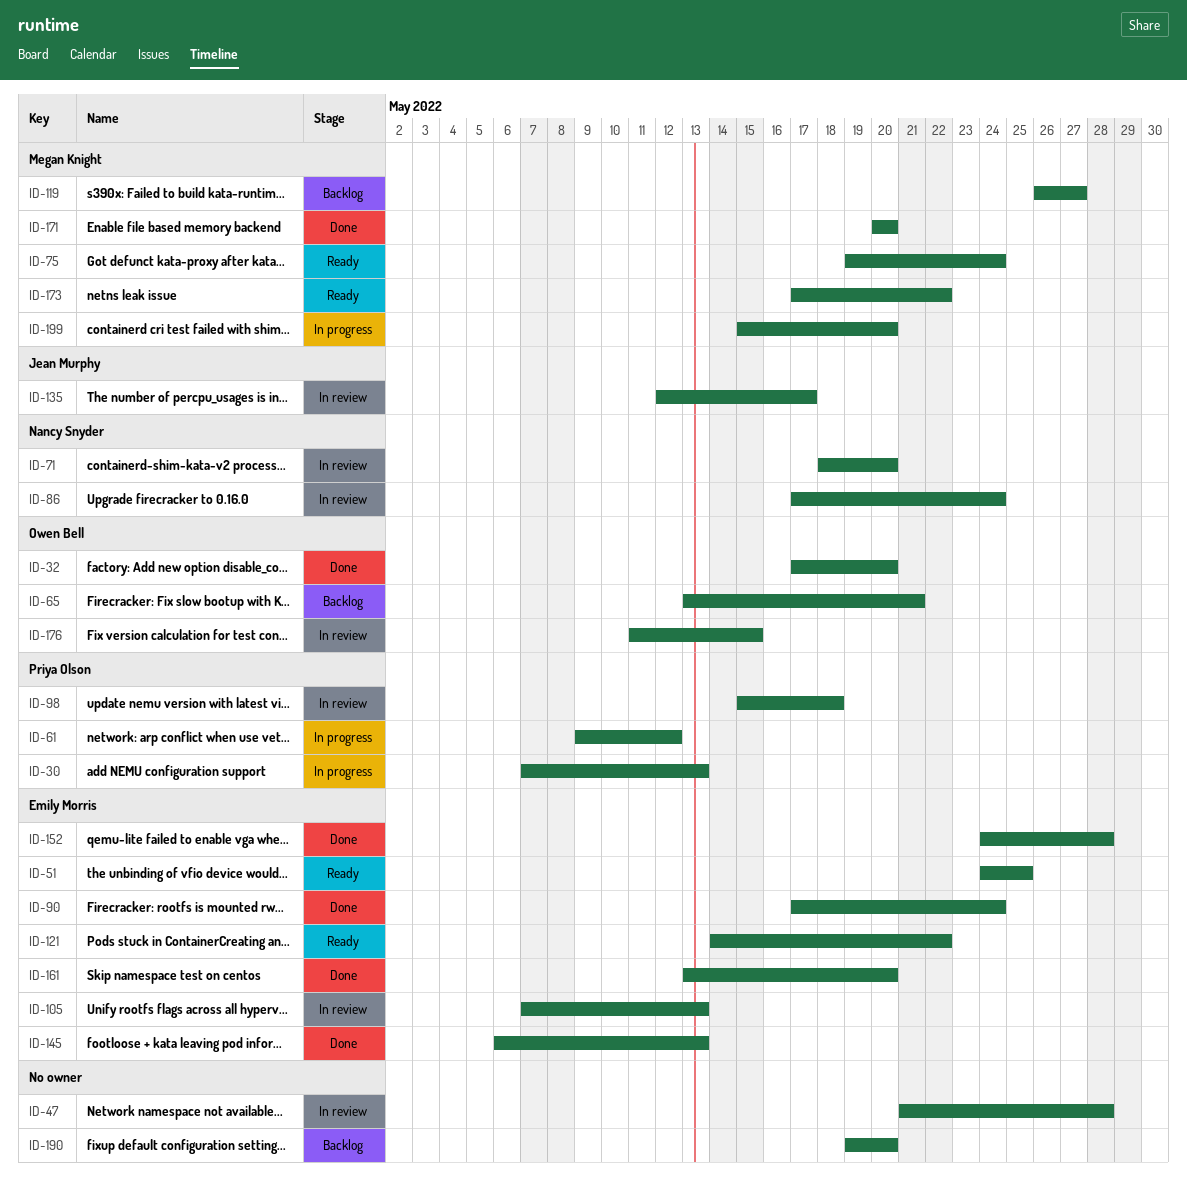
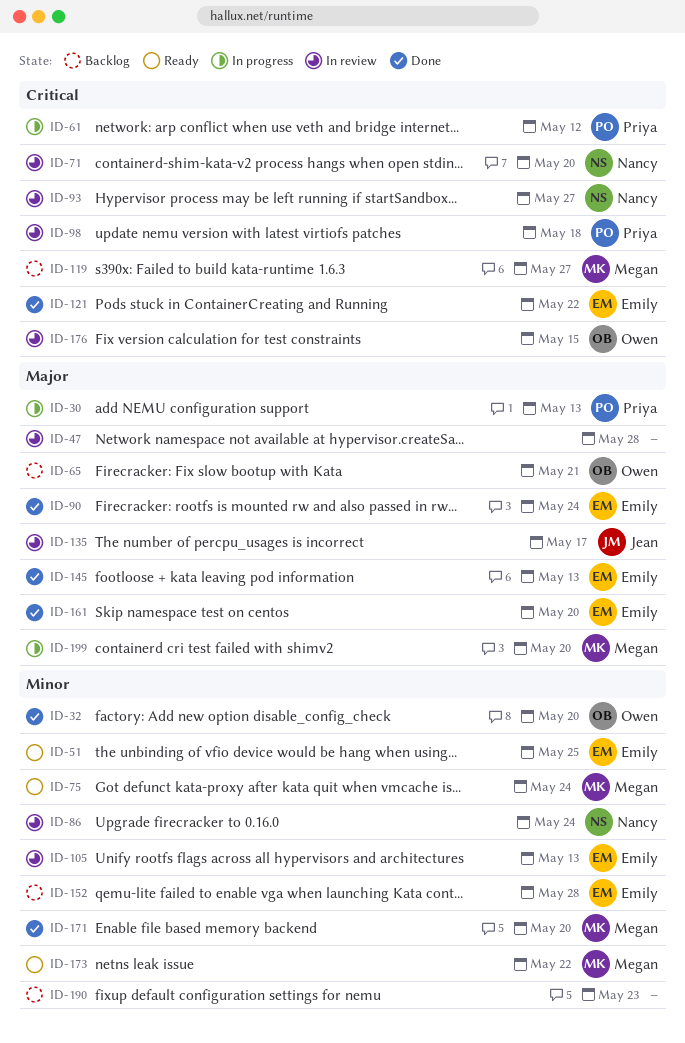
ID-93: none -> present
ID-121, status: Ready -> Done
ID-152, status: Done -> Backlog
ID-190, due: May 20 -> May 23

